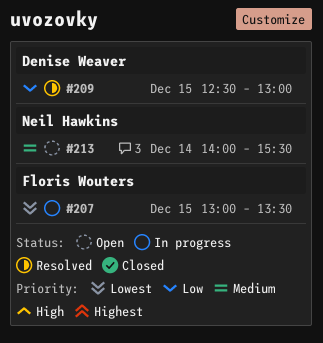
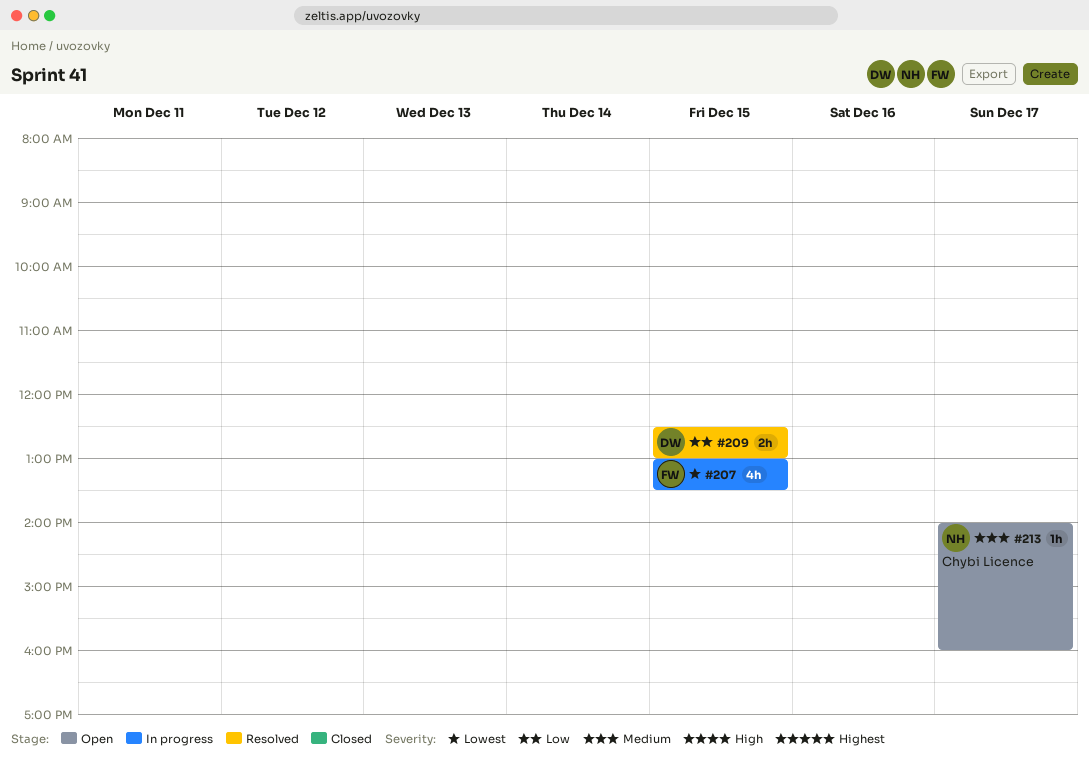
#213, day: Dec 14 -> Dec 17
#213, ends: 15:30 -> 16:00

